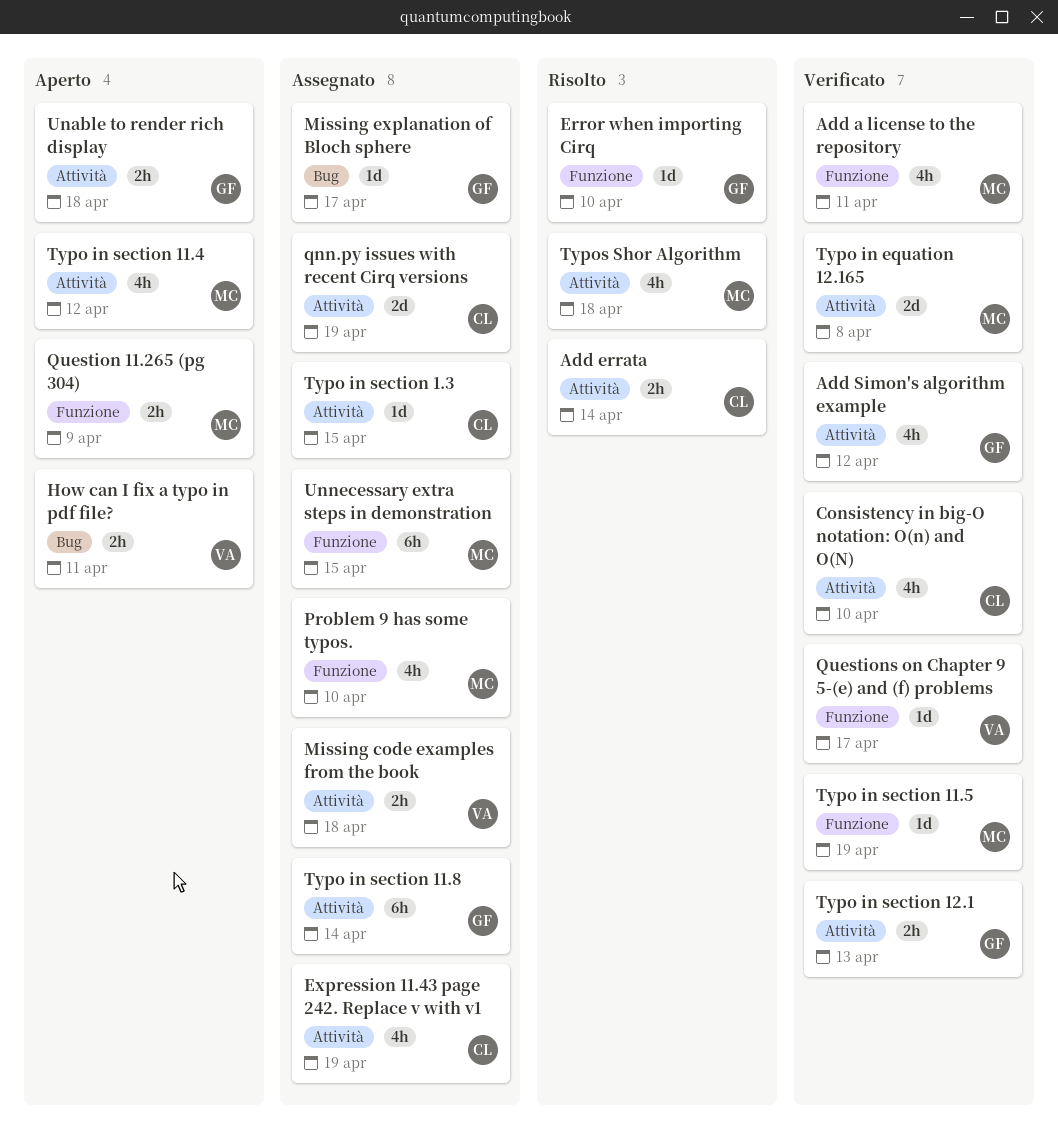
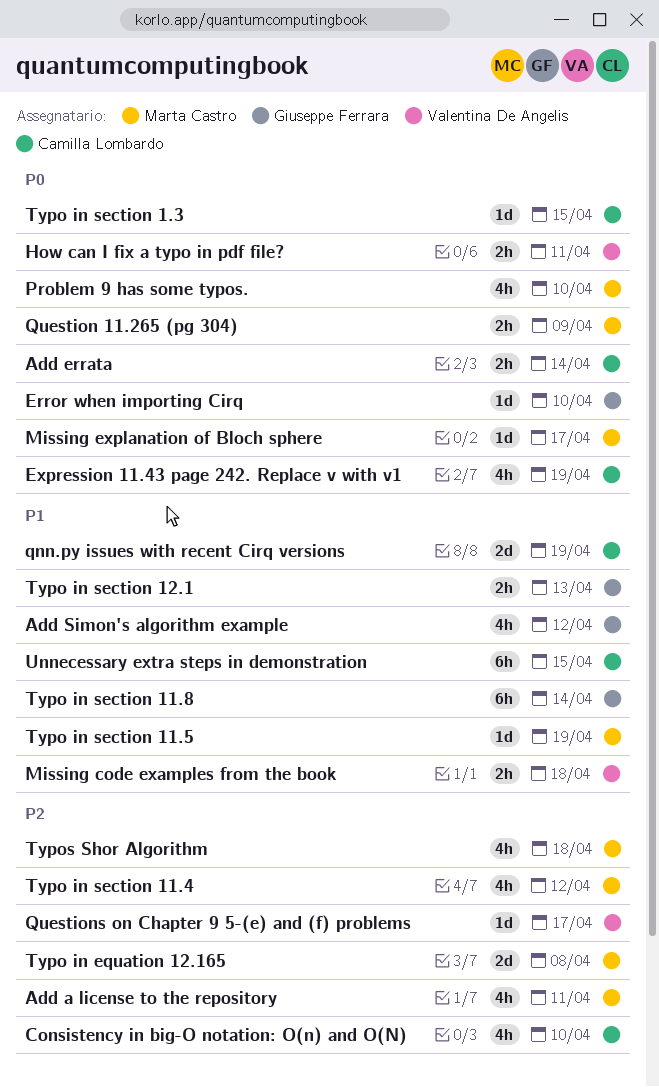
Missing explanation of Bloch sphere, owner: Giuseppe Ferrara -> Marta Castro
Unable to render rich display: present -> none
Unnecessary extra steps in demonstration, owner: Marta Castro -> Camilla Lombardo

